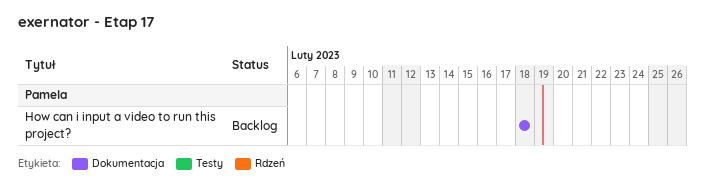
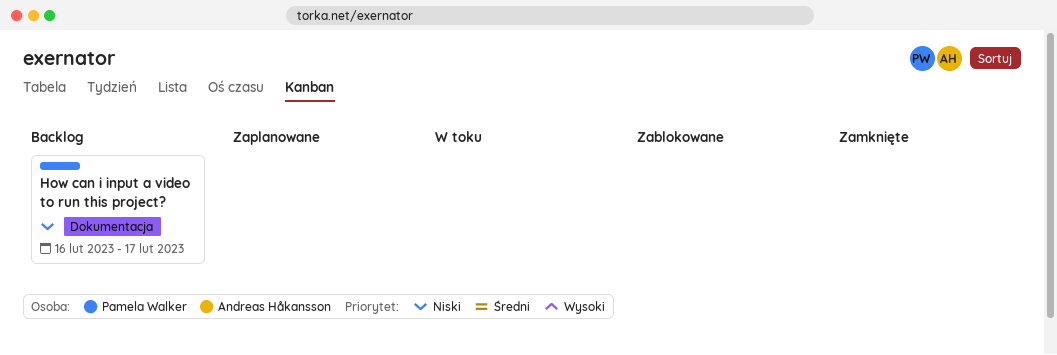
How can i input a video to run this project?, start: Feb 18 -> Feb 16
How can i input a video to run this project?, due: Feb 18 -> Feb 17

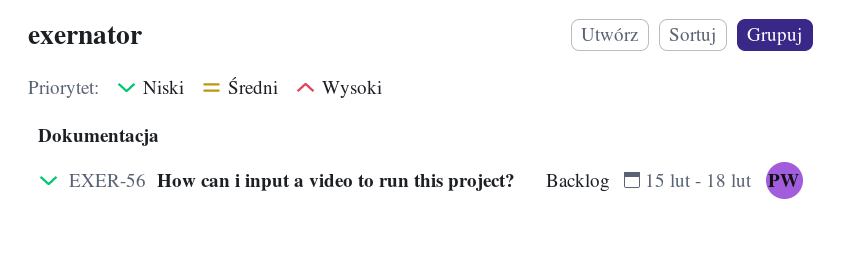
How can i input a video to run this project?, start: Feb 16 -> Feb 15
How can i input a video to run this project?, due: Feb 17 -> Feb 18

